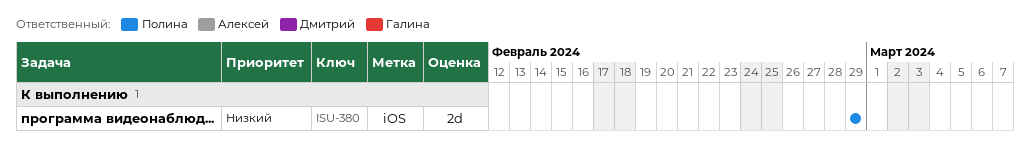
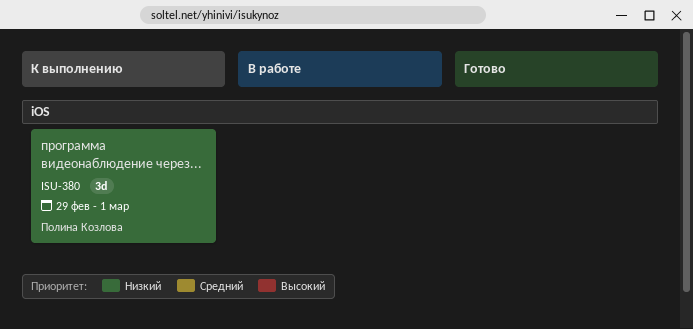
ISU-380, estimate: 2d -> 3d
ISU-380, due: Feb 29 -> Mar 1

